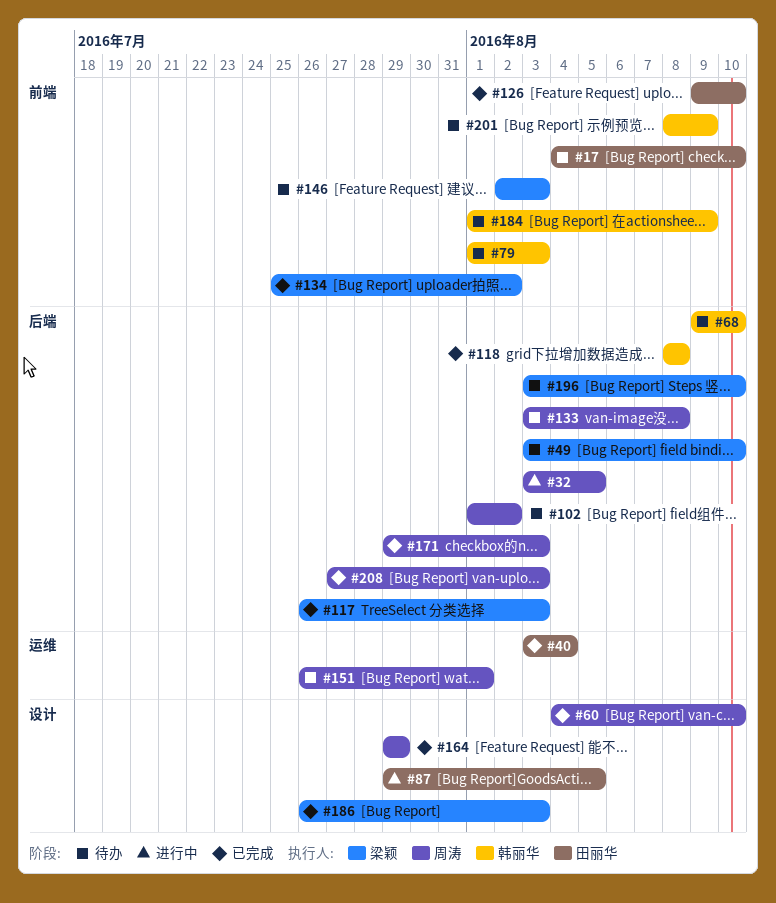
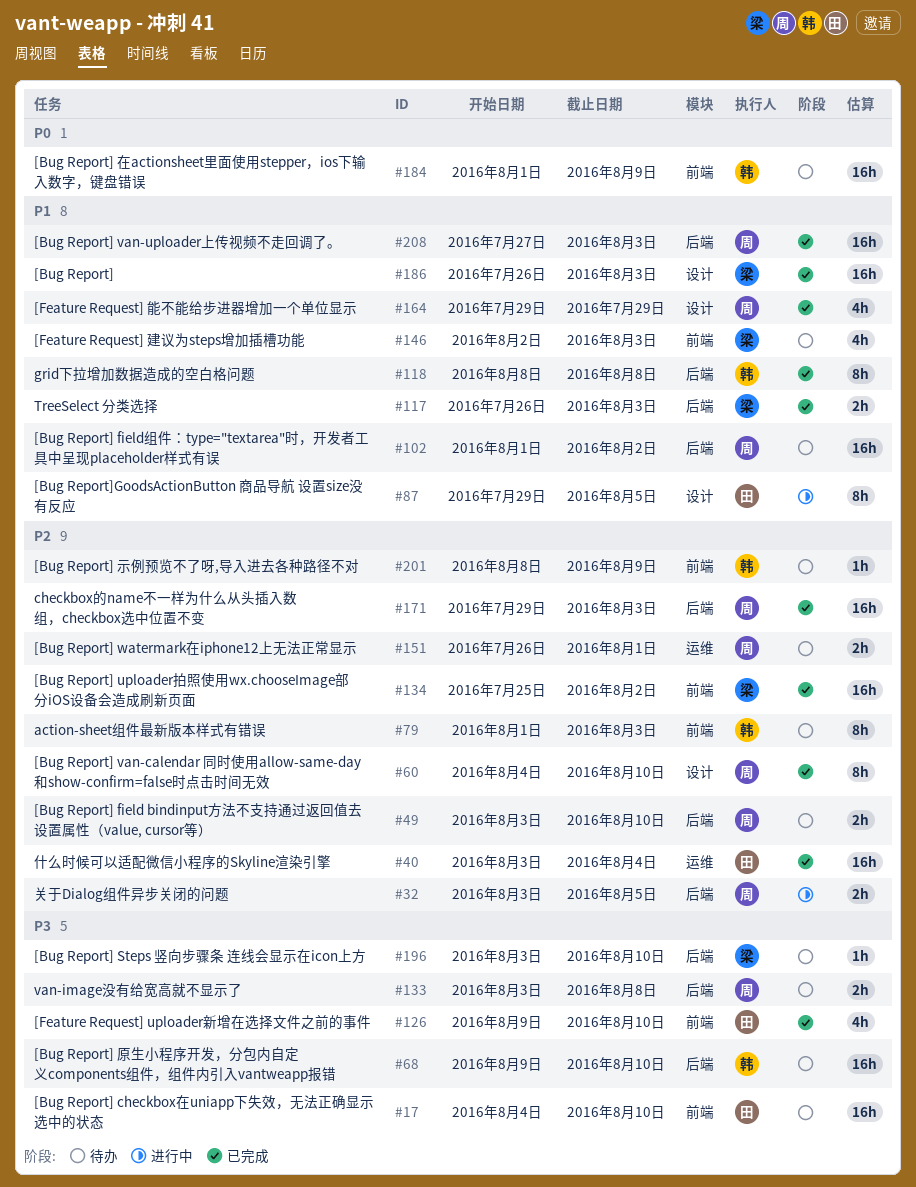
#49, owner: 梁颖 -> 周涛

